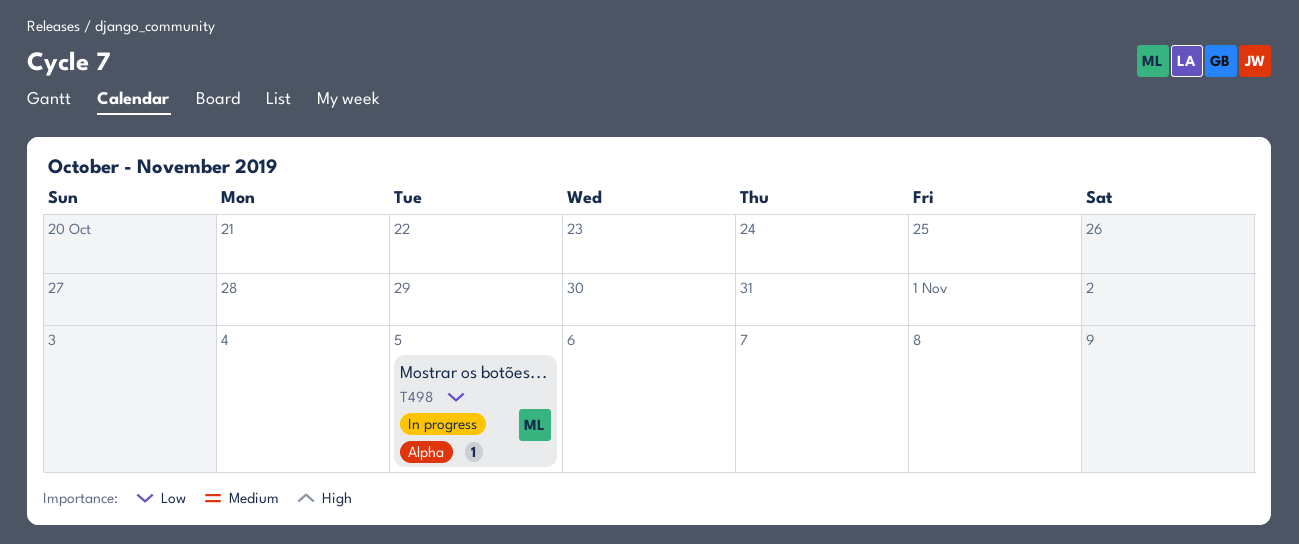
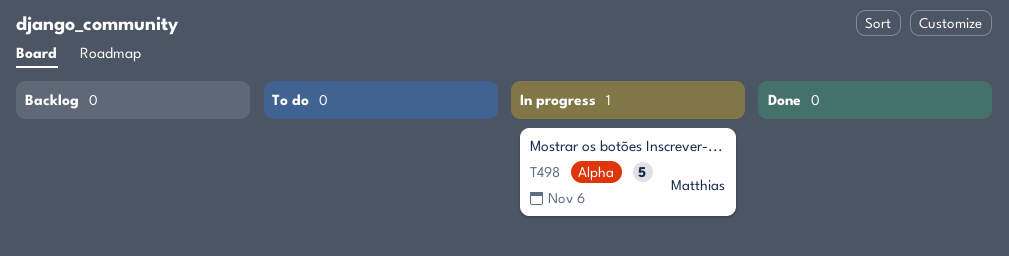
T498, estimate: 1 -> 5
T498, due: Nov 5 -> Nov 6

